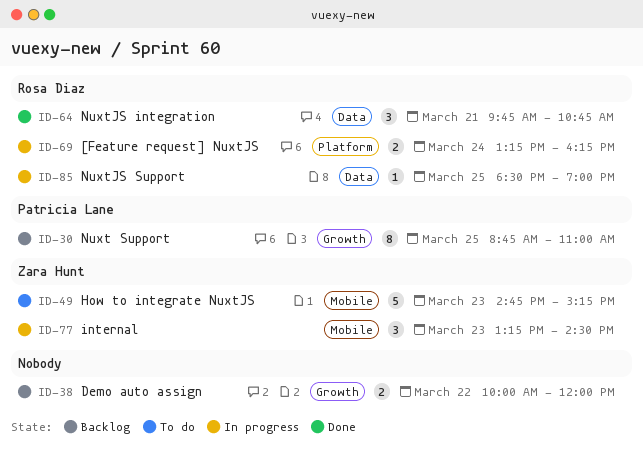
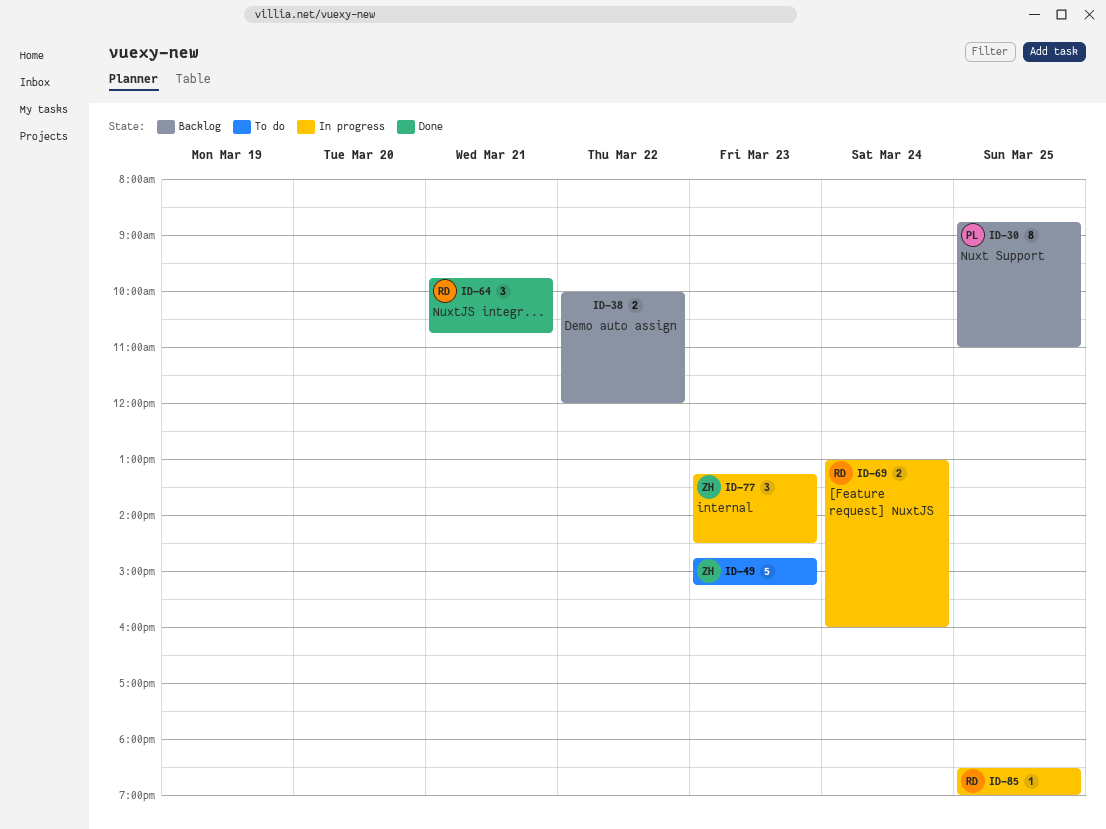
ID-69, begins: 13:15 -> 13:00
ID-69, ends: 16:15 -> 16:00

